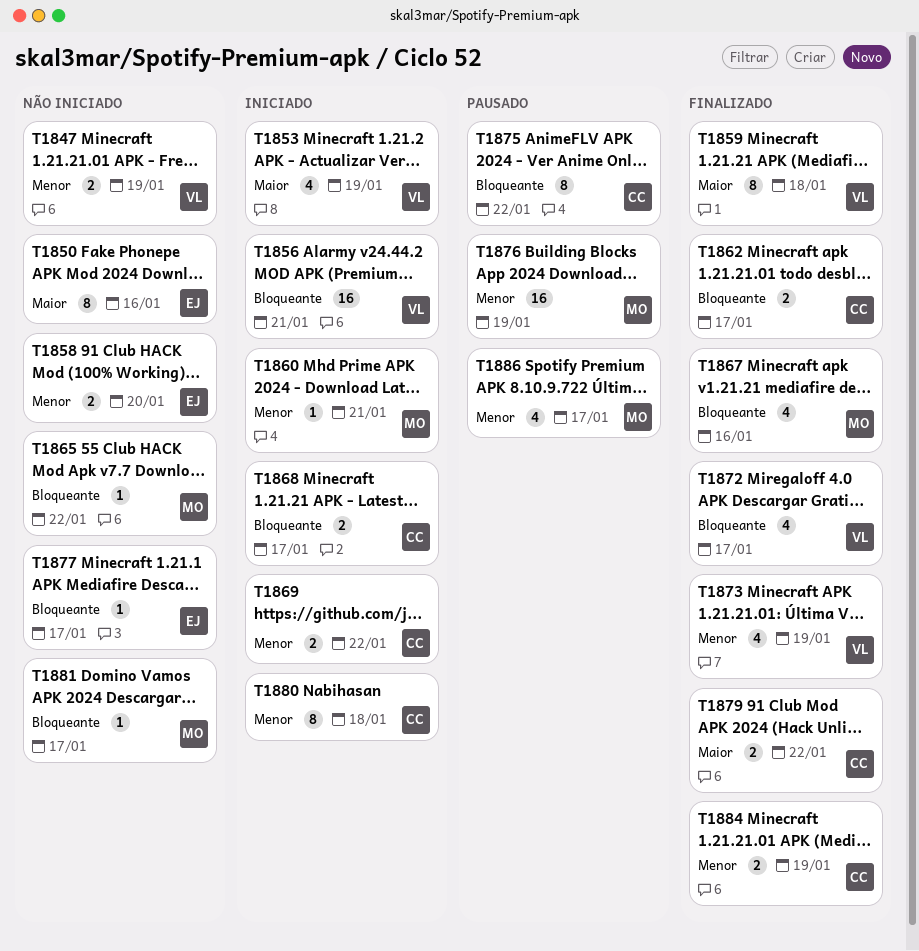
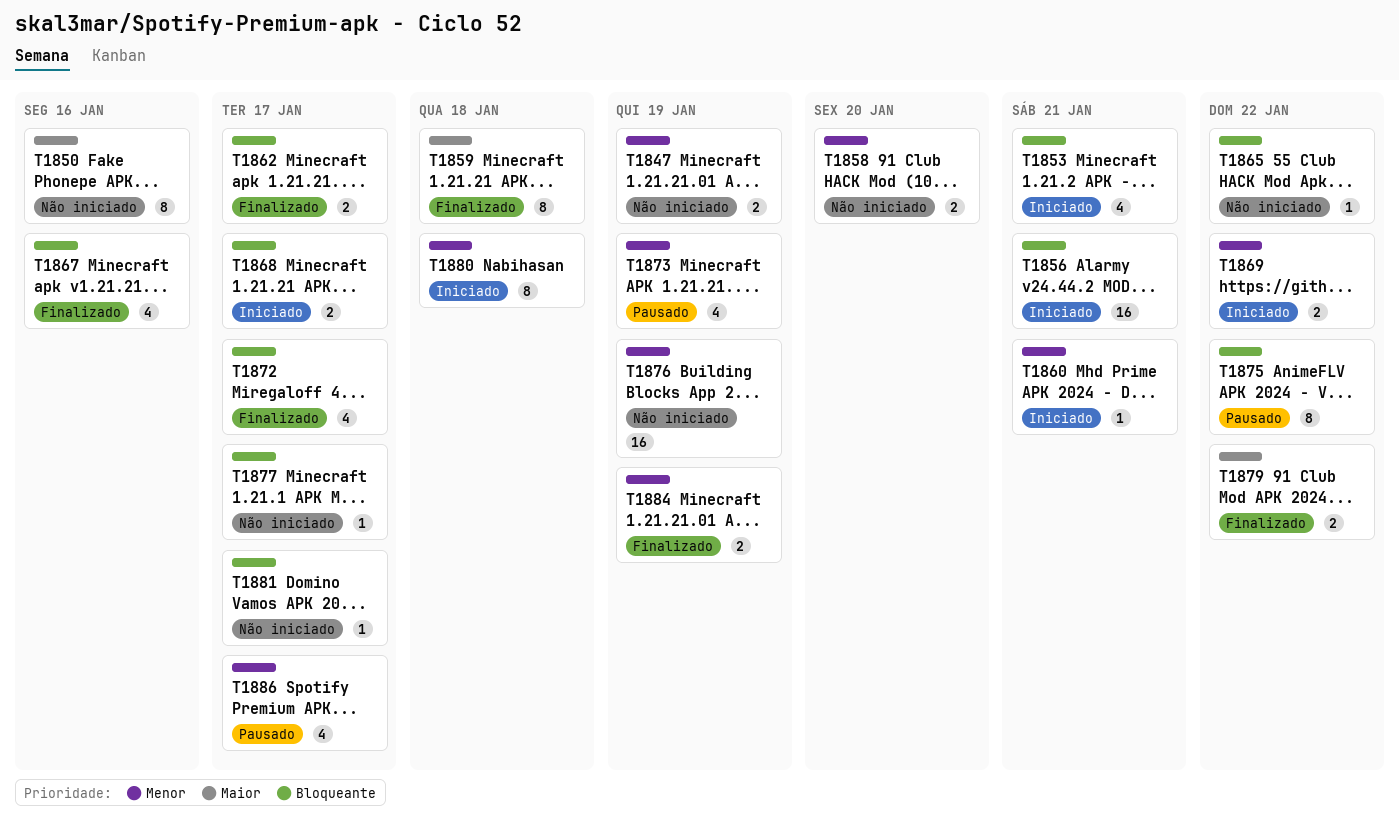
T1853, priority: Maior -> Bloqueante
T1853, due: Jan 19 -> Jan 21
T1873, status: Finalizado -> Pausado
T1876, status: Pausado -> Não iniciado

